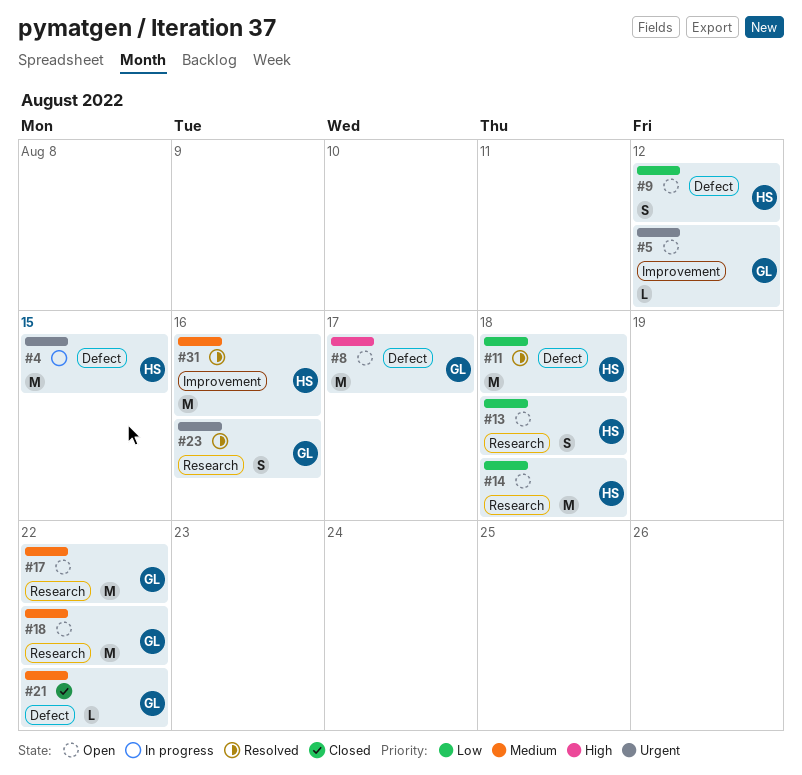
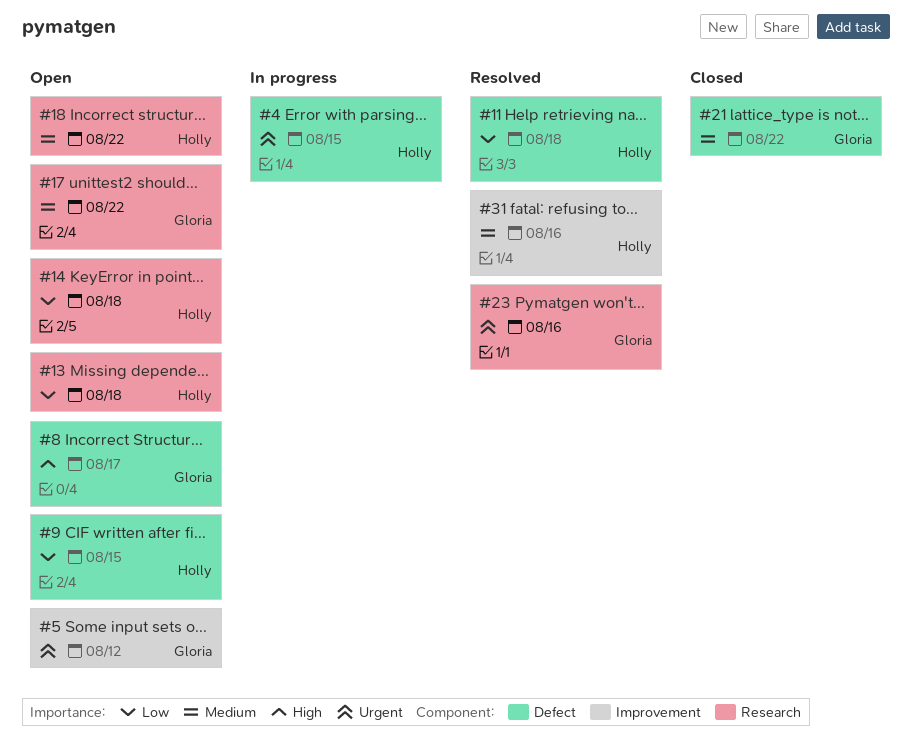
#9, due: Aug 12 -> Aug 15
#18, owner: Gloria -> Holly

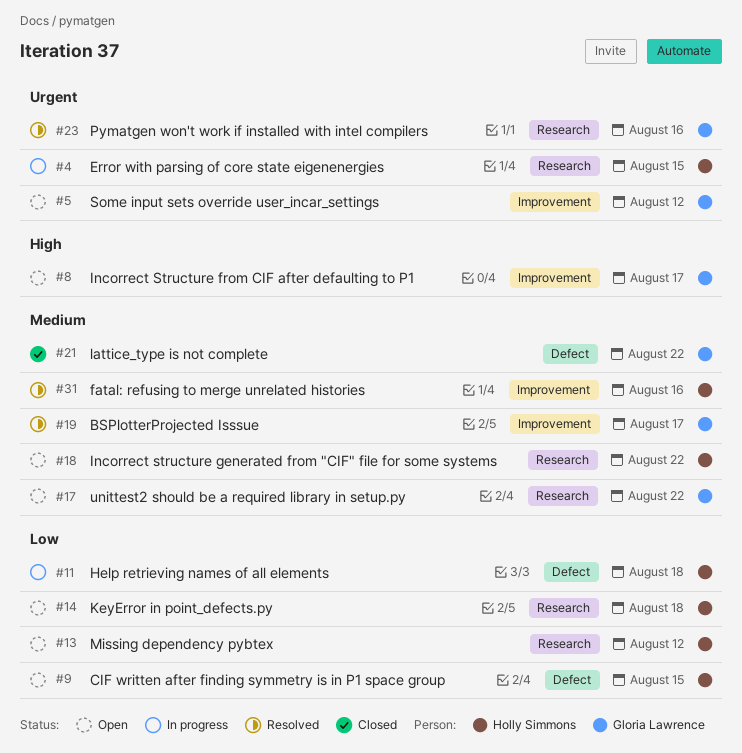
#4, label: Defect -> Research
#8, label: Defect -> Improvement
#11, status: Resolved -> In progress
#13, due: Aug 18 -> Aug 12
#19: none -> present

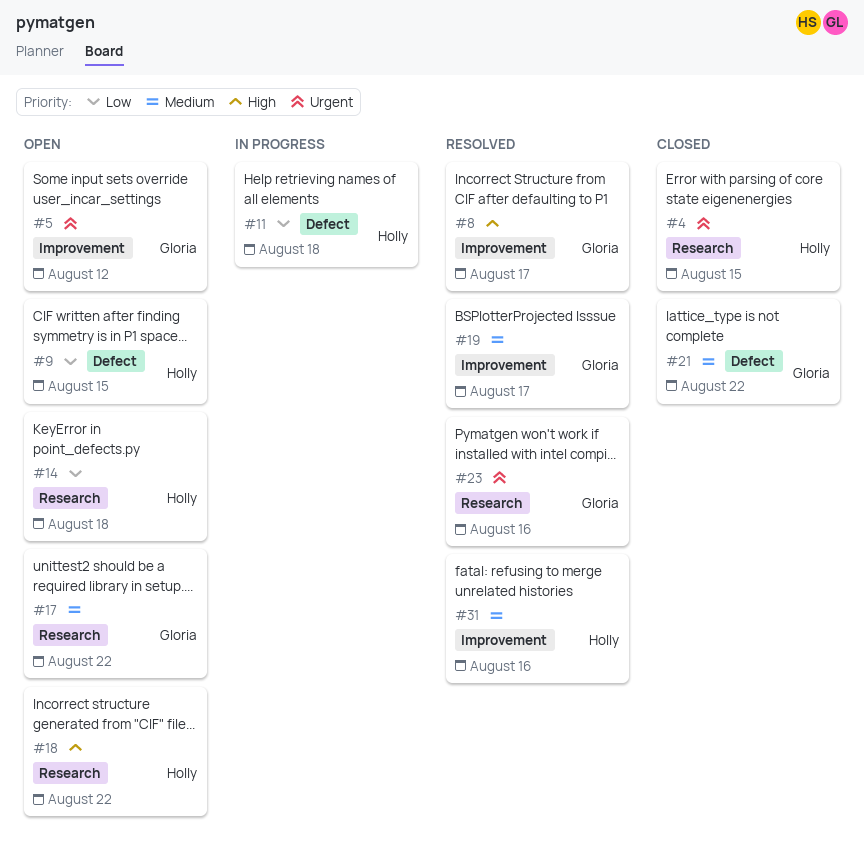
#4, status: In progress -> Closed
#8, status: Open -> Resolved
#13: present -> none
#18, priority: Medium -> High

